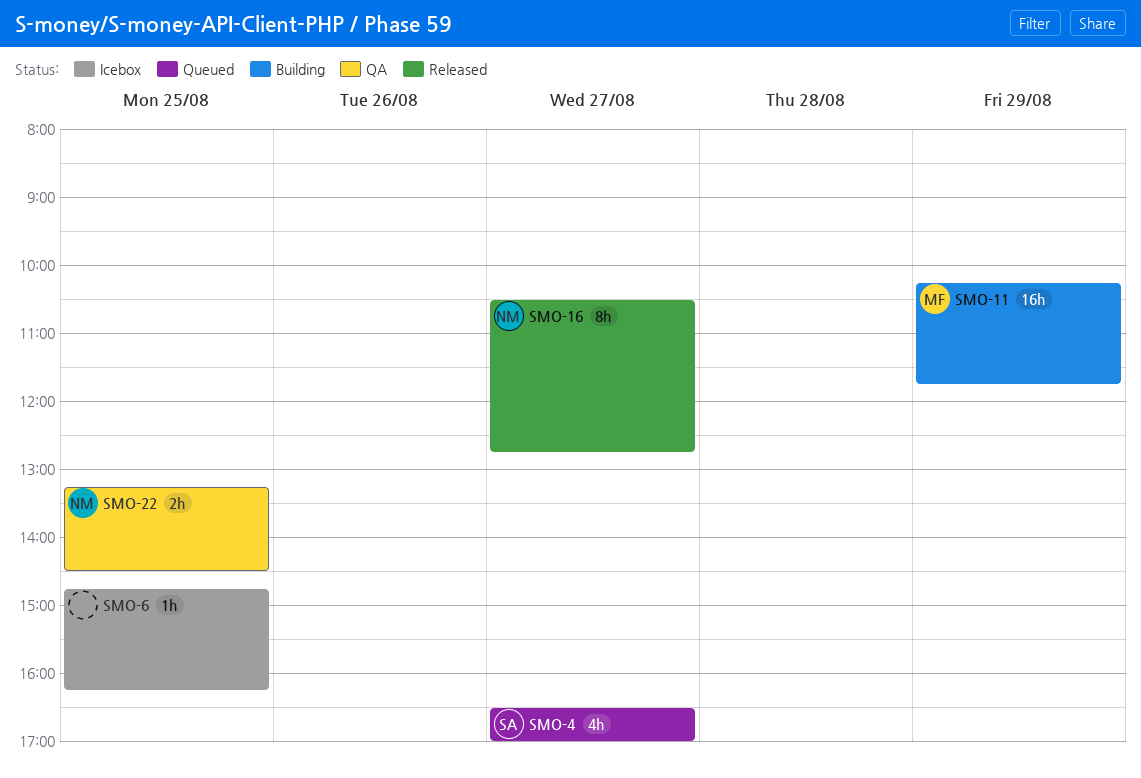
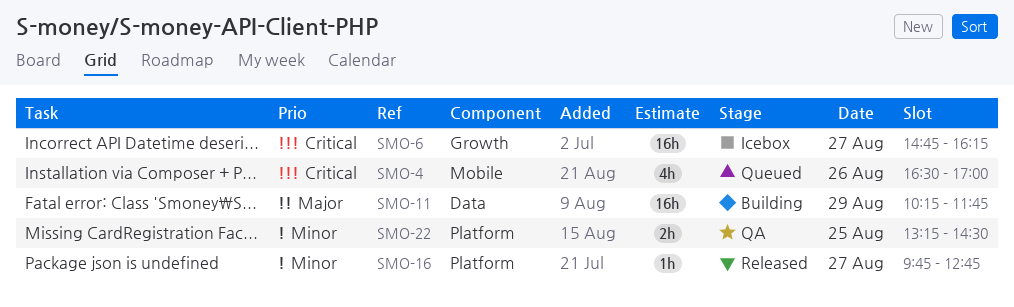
SMO-4, day: Aug 27 -> Aug 26
SMO-6, estimate: 1h -> 16h
SMO-6, day: Aug 25 -> Aug 27
SMO-16, estimate: 8h -> 1h
SMO-16, begins: 10:30 -> 09:45

